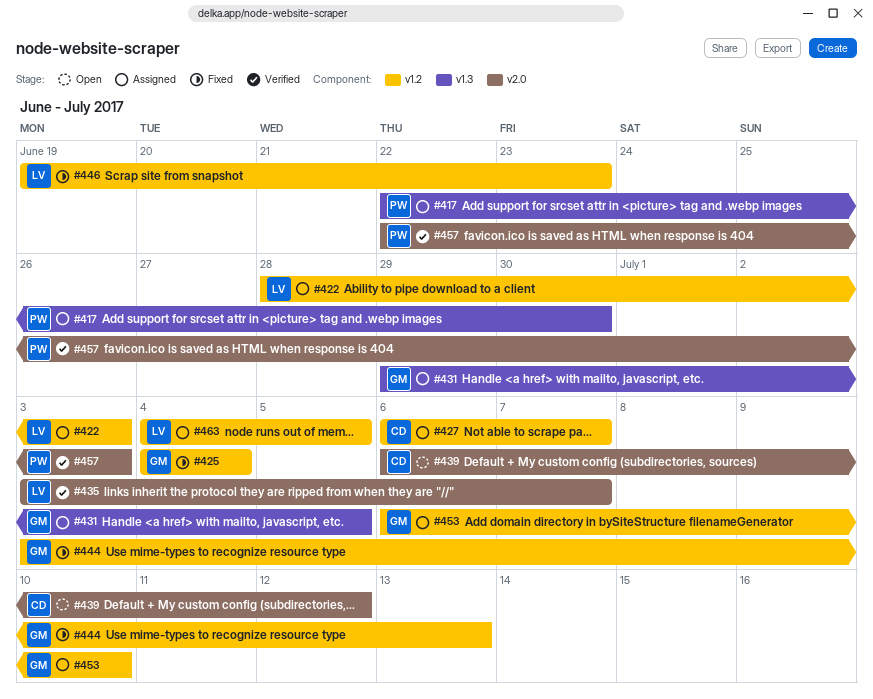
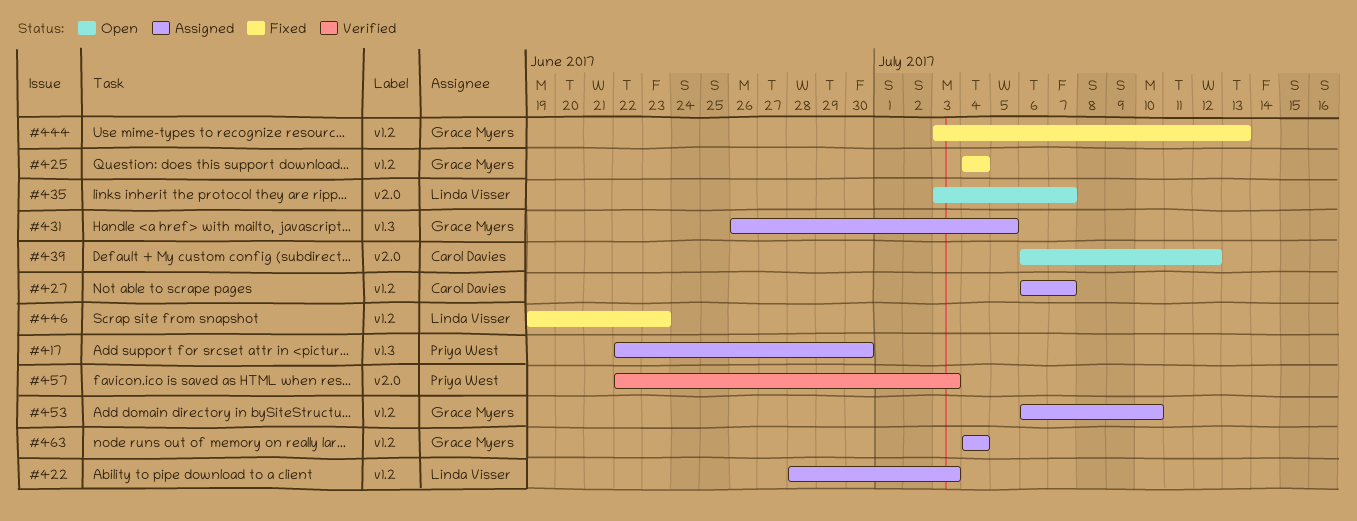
#431, start: Jun 29 -> Jun 26
#435, status: Verified -> Open
#463, owner: Linda Visser -> Grace Myers
#463, due: Jul 5 -> Jul 4

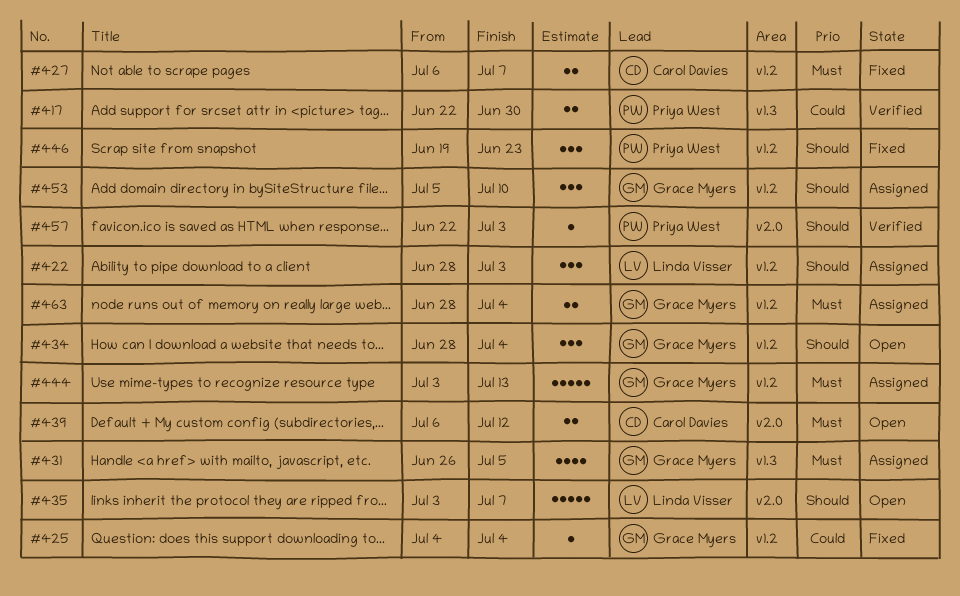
#417, status: Assigned -> Verified
#427, status: Assigned -> Fixed
#434: none -> present
#444, status: Fixed -> Assigned
#446, owner: Linda Visser -> Priya West
#453, start: Jul 6 -> Jul 5
#463, start: Jul 4 -> Jun 28

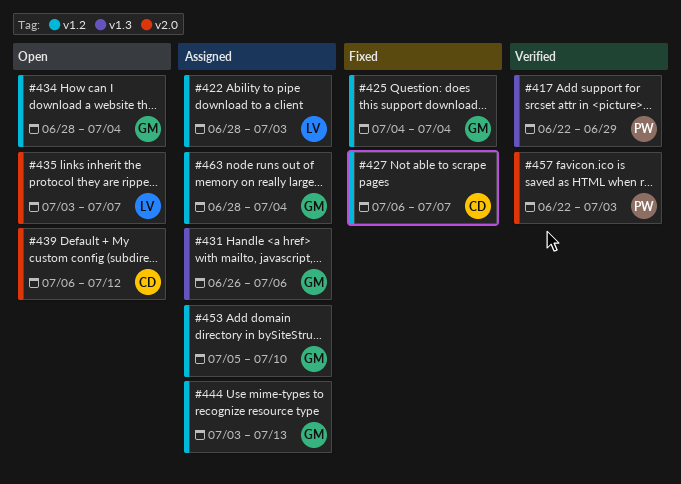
#417, due: Jun 30 -> Jun 29
#431, due: Jul 5 -> Jul 6
#446: present -> none

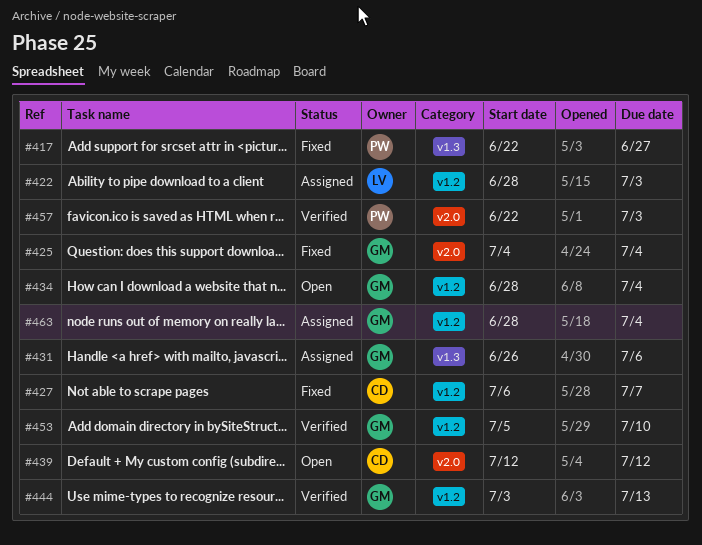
#417, status: Verified -> Fixed
#417, due: Jun 29 -> Jun 27
#425, label: v1.2 -> v2.0
#435: present -> none
#439, start: Jul 6 -> Jul 12
#444, status: Assigned -> Verified
#453, status: Assigned -> Verified

